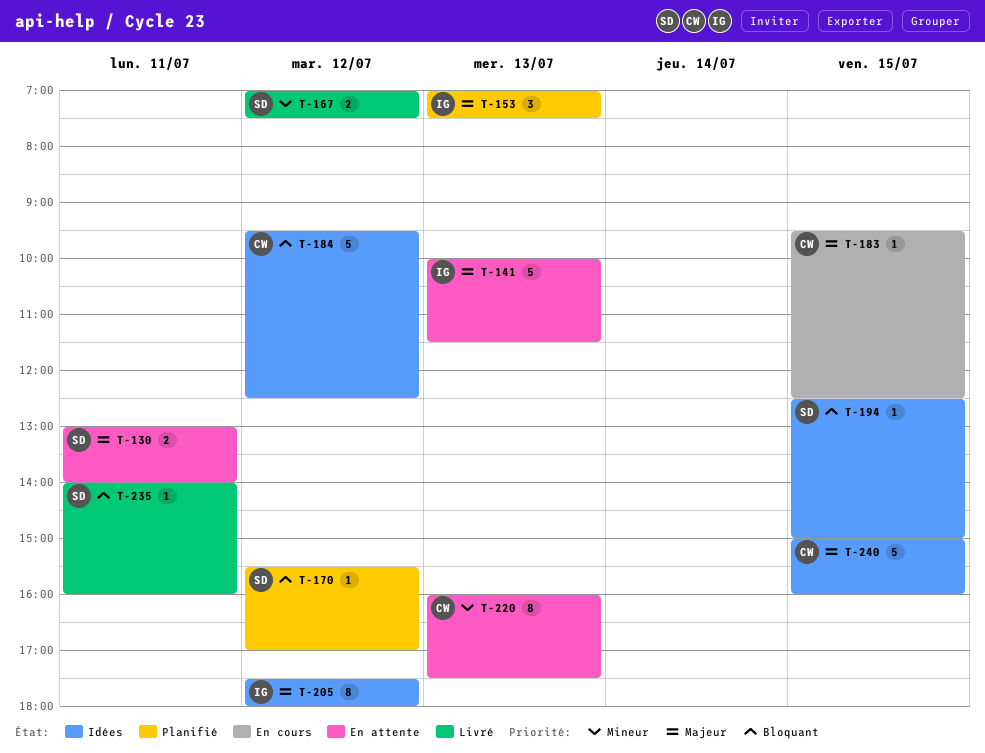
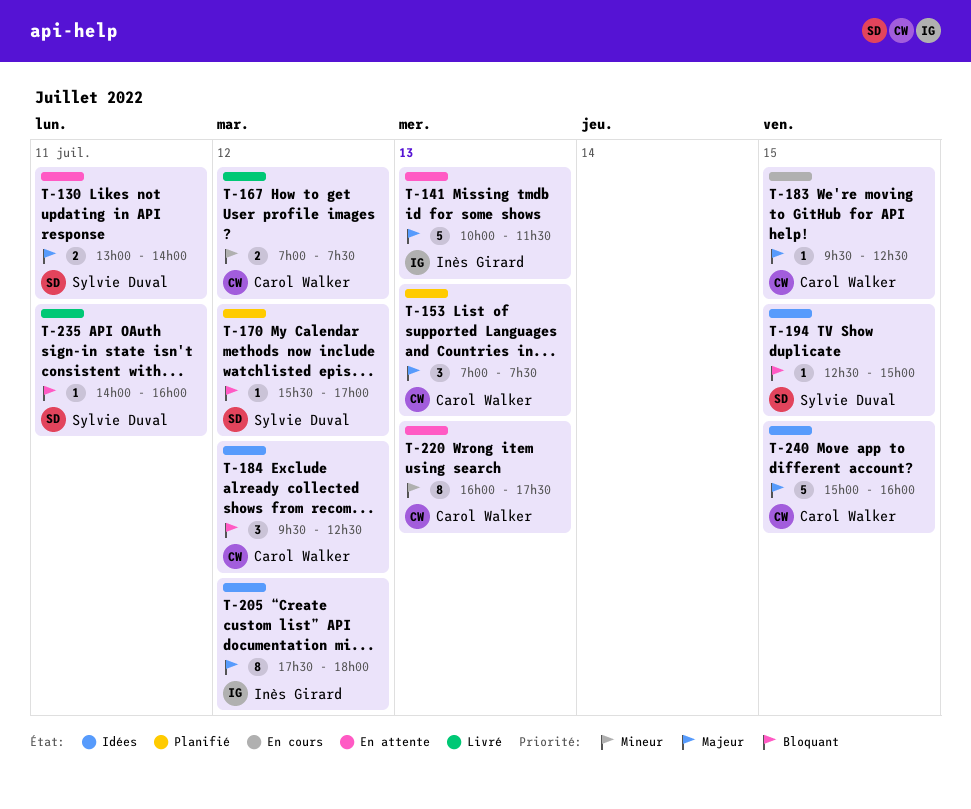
T-153, owner: Inès Girard -> Carol Walker
T-167, owner: Sylvie Duval -> Carol Walker
T-184, estimate: 5 -> 3

